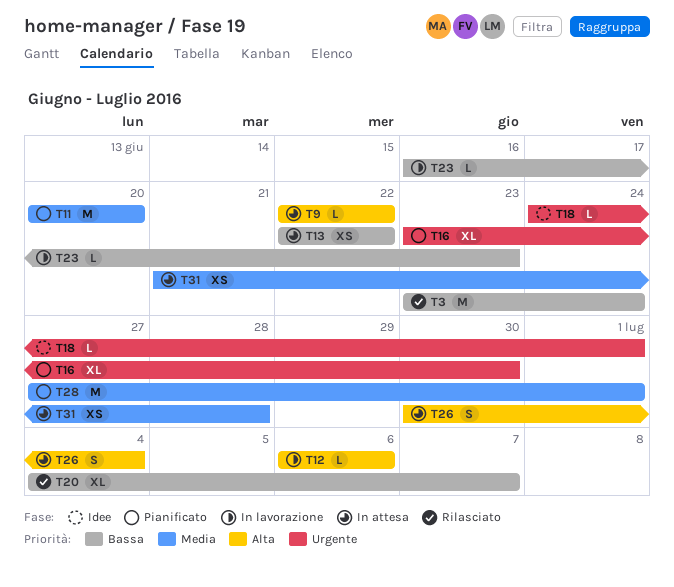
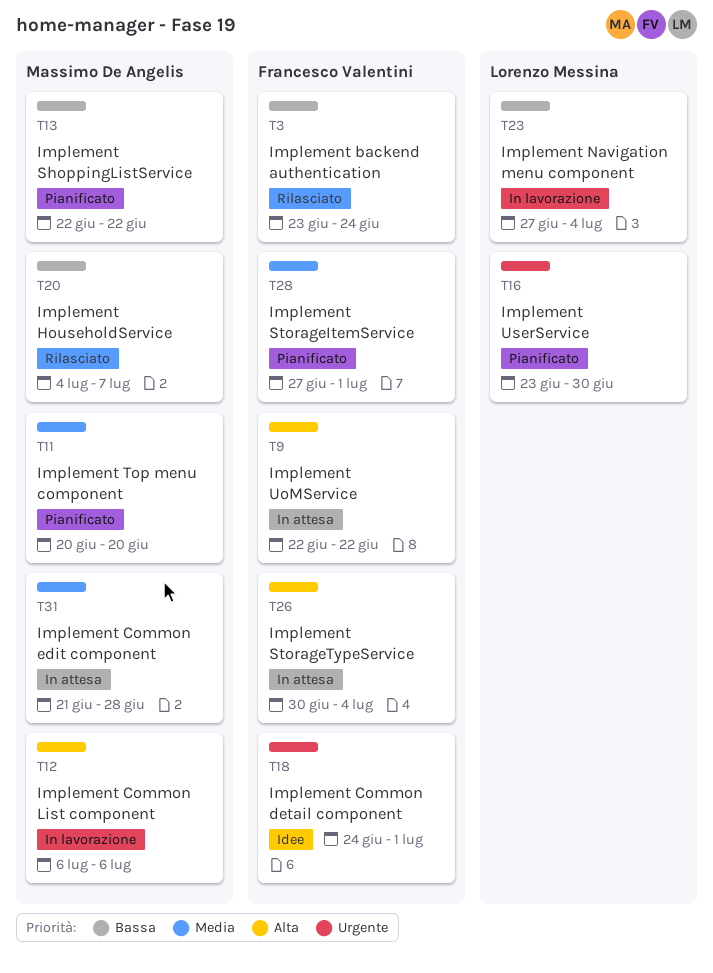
T13, status: In attesa -> Pianificato
T23, start: Jun 16 -> Jun 27
T23, due: Jun 23 -> Jul 4

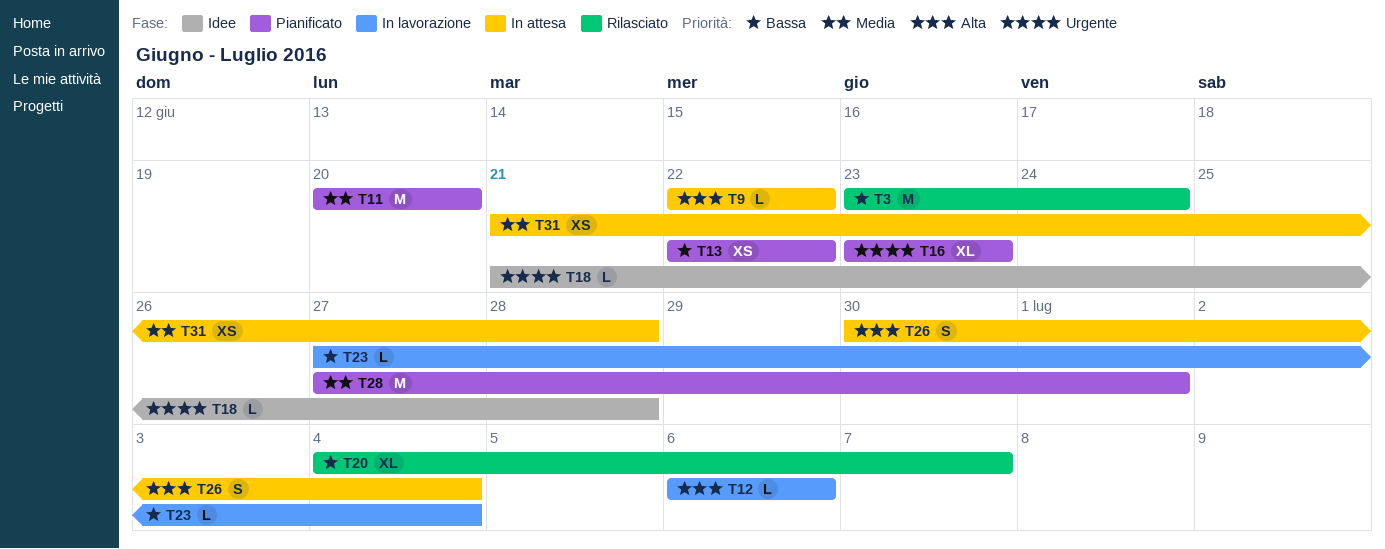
T16, due: Jun 30 -> Jun 23
T18, start: Jun 24 -> Jun 21
T18, due: Jul 1 -> Jun 28

